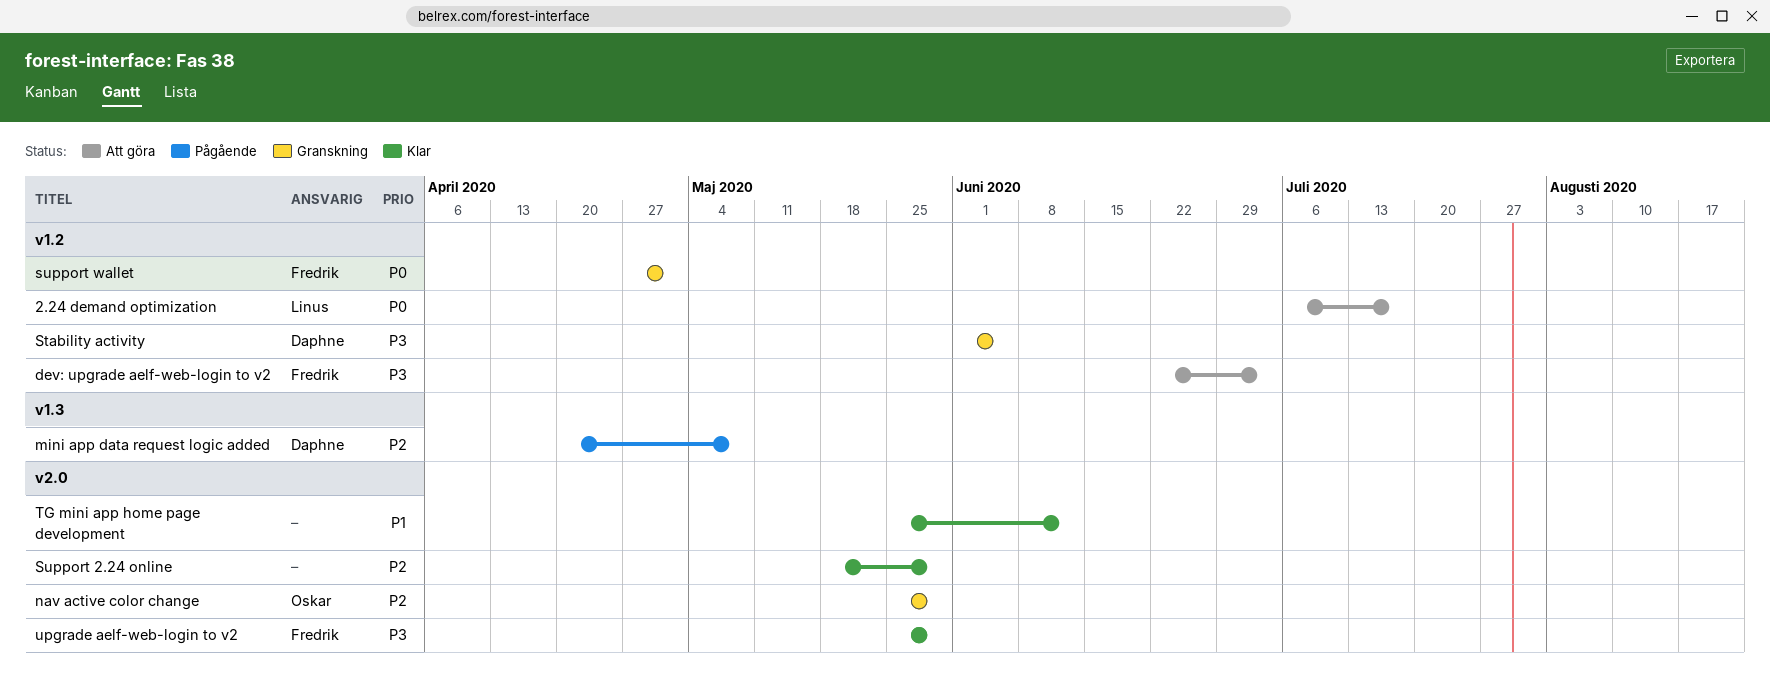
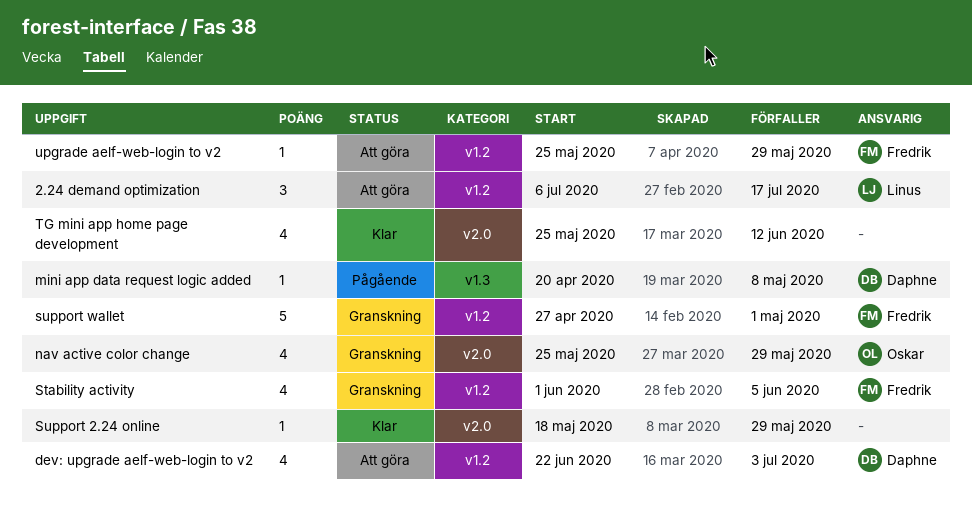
dev: upgrade aelf-web-login to v2, owner: Fredrik -> Daphne
Stability activity, owner: Daphne -> Fredrik
upgrade aelf-web-login to v2, status: Klar -> Att göra
upgrade aelf-web-login to v2, label: v2.0 -> v1.2

